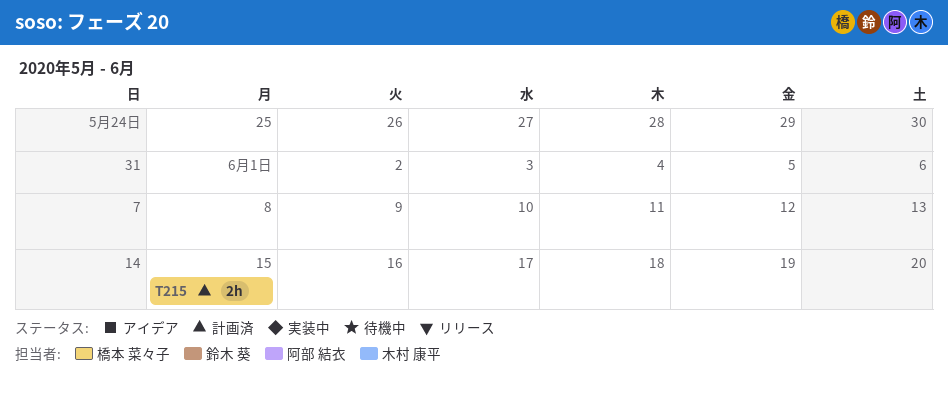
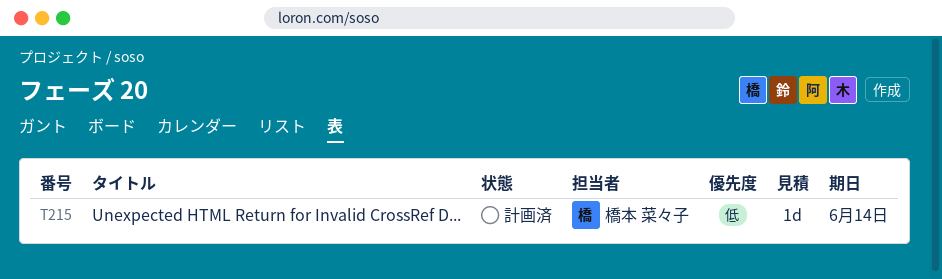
T215, estimate: 2h -> 1d
T215, due: Jun 15 -> Jun 14

